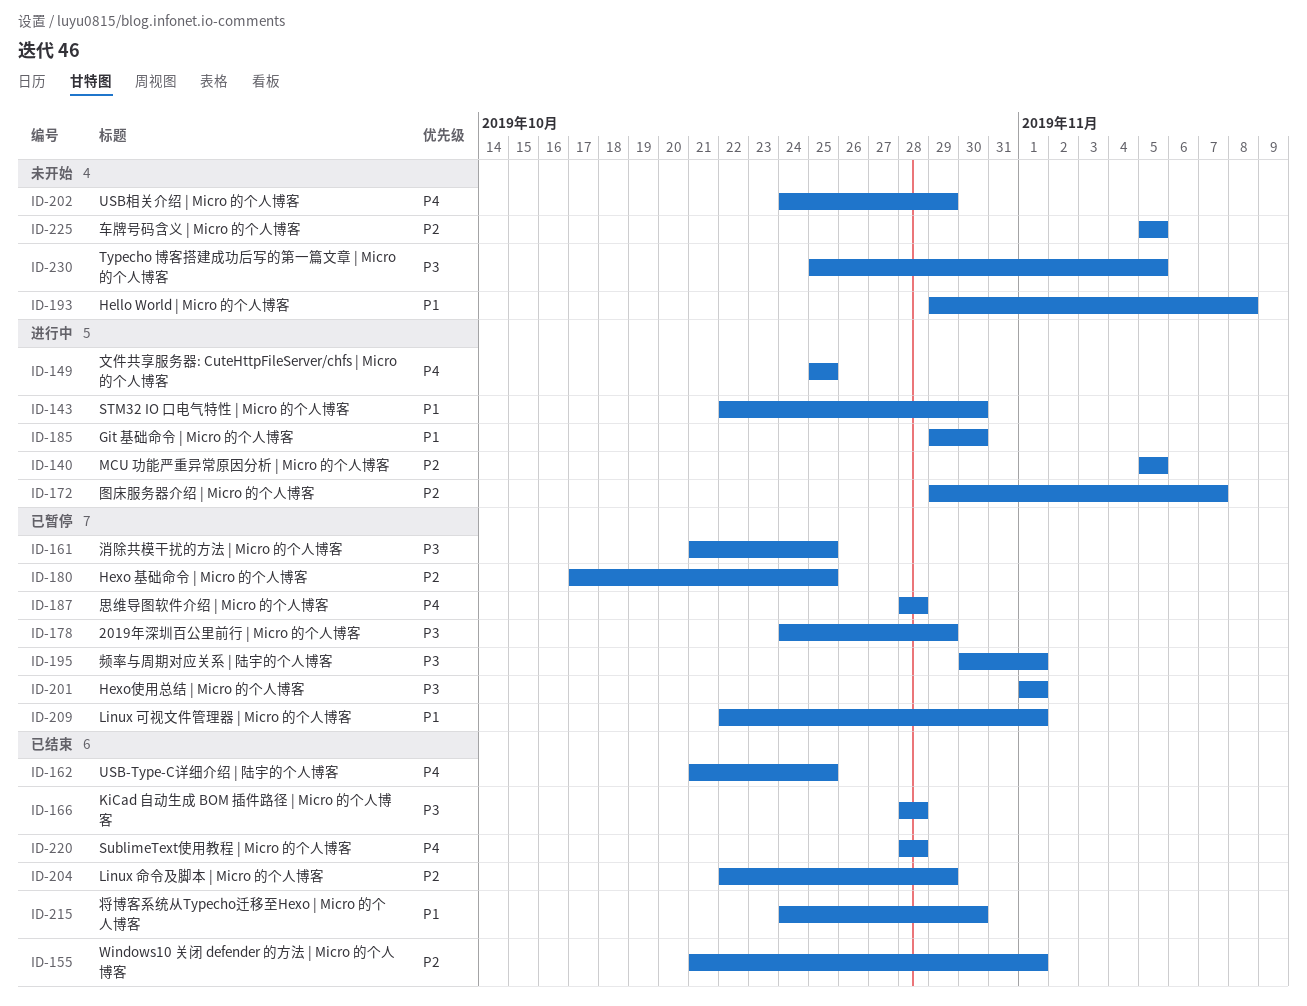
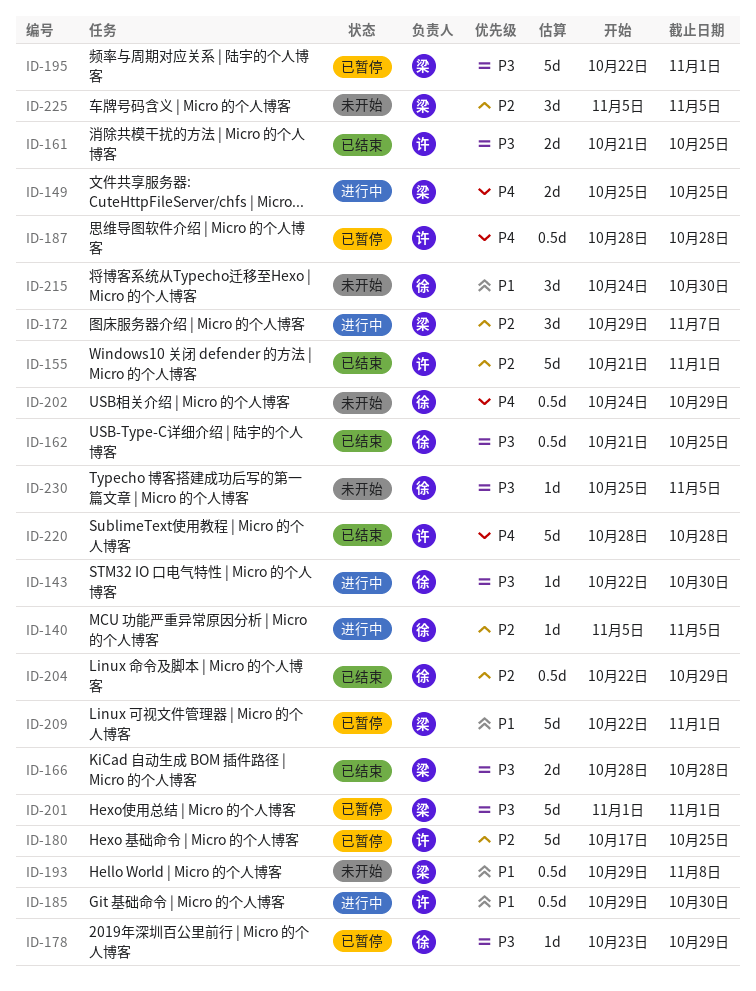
ID-143, priority: P1 -> P3
ID-161, status: 已暂停 -> 已结束
ID-162, priority: P4 -> P3
ID-178, start: Oct 24 -> Oct 23
ID-195, start: Oct 30 -> Oct 22
ID-215, status: 已结束 -> 未开始

